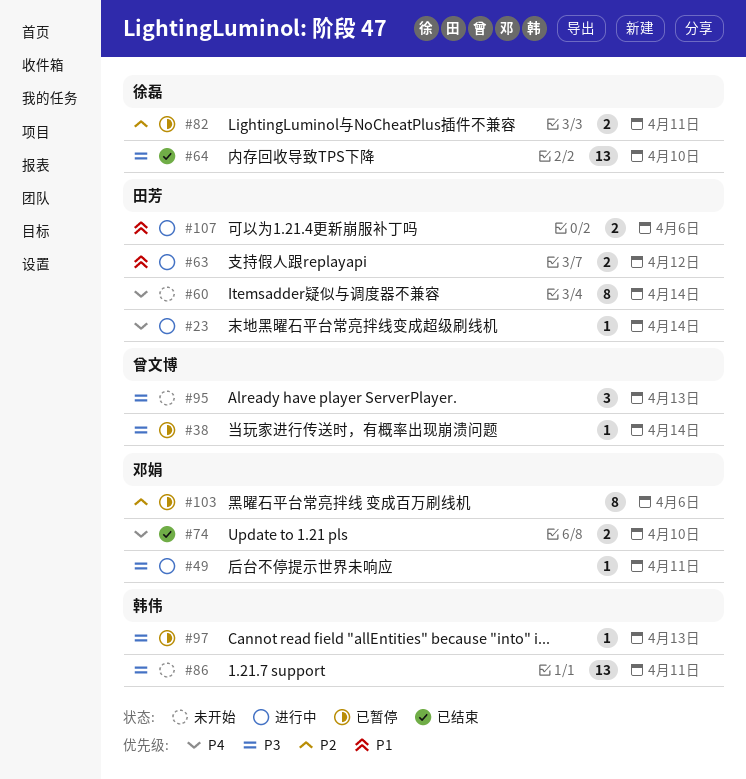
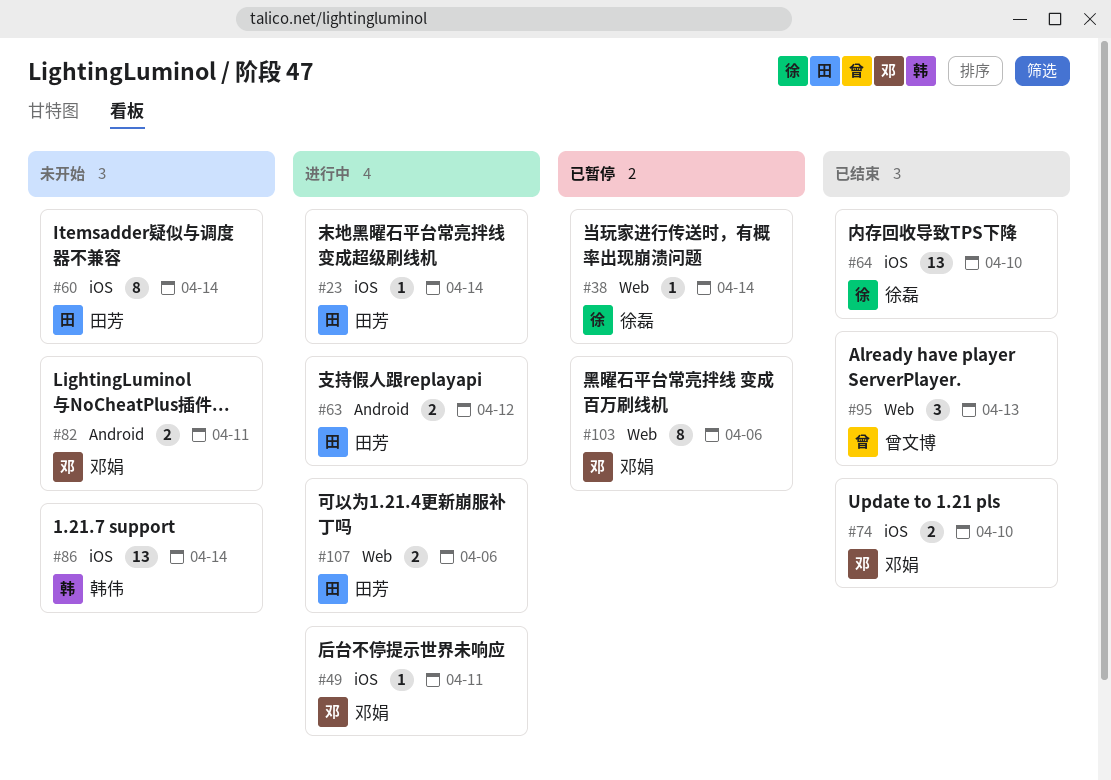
#38, owner: 曾文博 -> 徐磊
#82, status: 已暂停 -> 未开始
#82, owner: 徐磊 -> 邓娟
#86, due: Apr 11 -> Apr 14
#95, status: 未开始 -> 已结束
#97: present -> none

